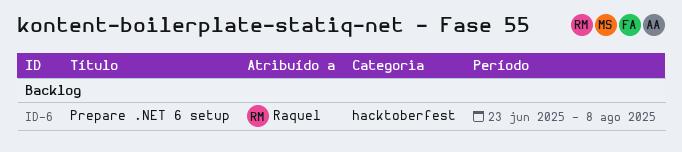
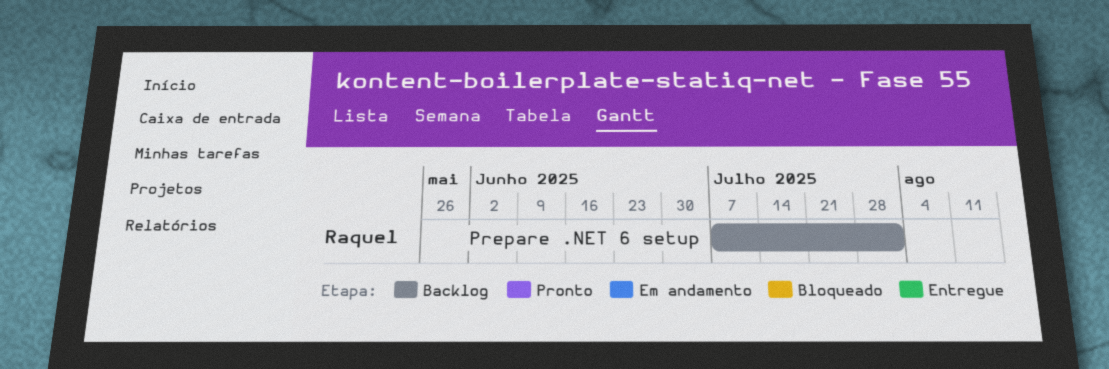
Prepare .NET 6 setup, start: Jun 23 -> Jul 7
Prepare .NET 6 setup, due: Aug 8 -> Aug 1

